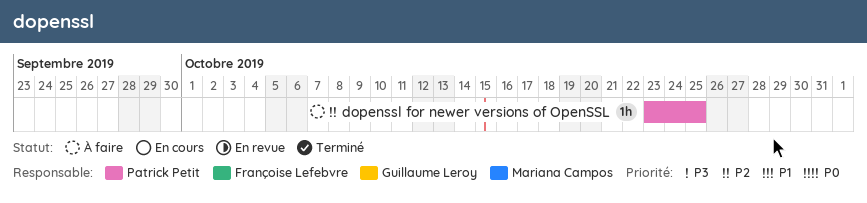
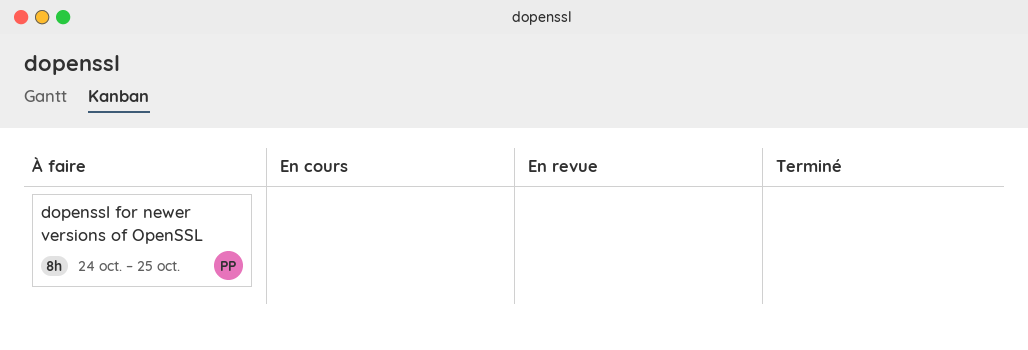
dopenssl for newer versions of OpenSSL, estimate: 1h -> 8h
dopenssl for newer versions of OpenSSL, start: Oct 23 -> Oct 24

